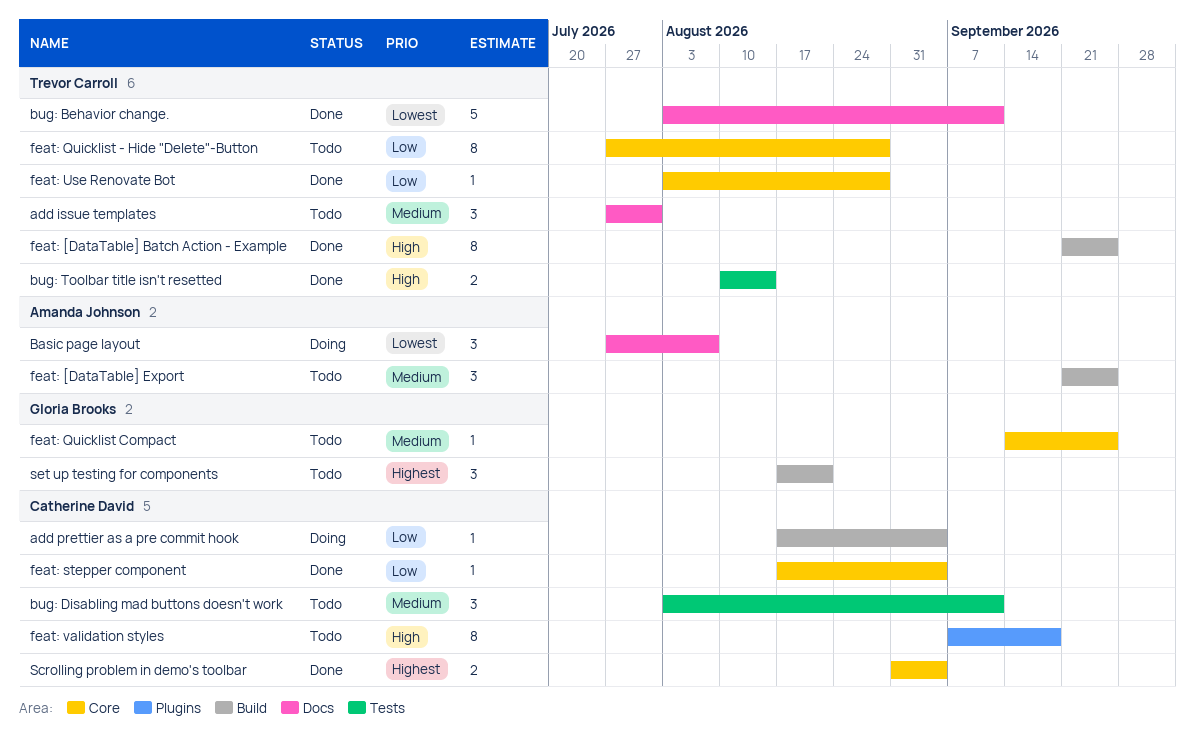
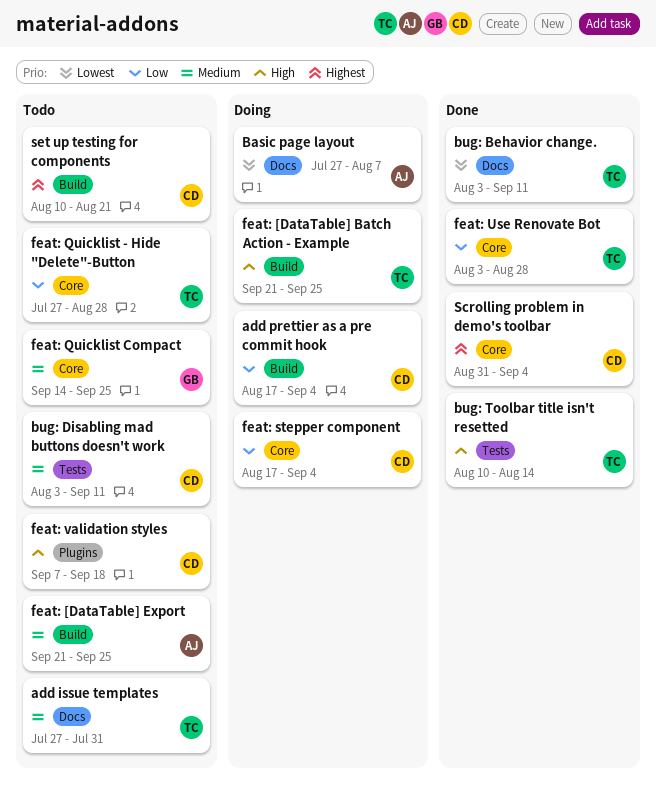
feat: [DataTable] Batch Action - Example, status: Done -> Doing
feat: stepper component, status: Done -> Doing
set up testing for components, owner: Gloria Brooks -> Catherine David
set up testing for components, start: Aug 17 -> Aug 10

